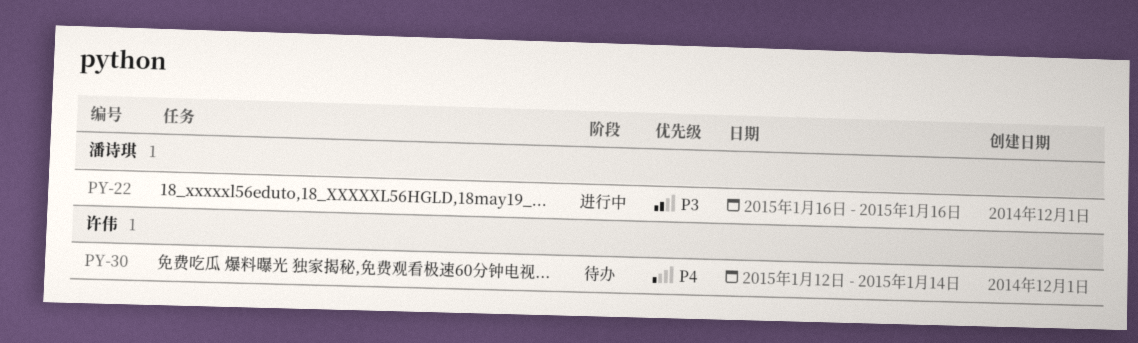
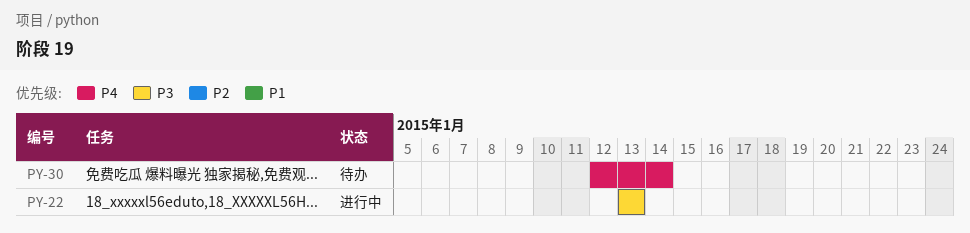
PY-22, start: Jan 16 -> Jan 13
PY-22, due: Jan 16 -> Jan 13

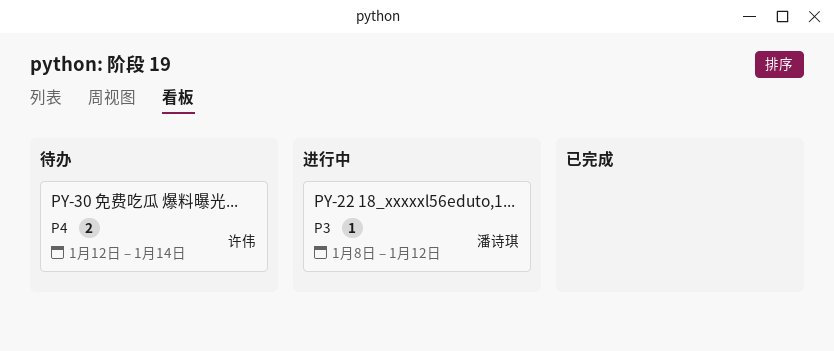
PY-22, start: Jan 13 -> Jan 8
PY-22, due: Jan 13 -> Jan 12

